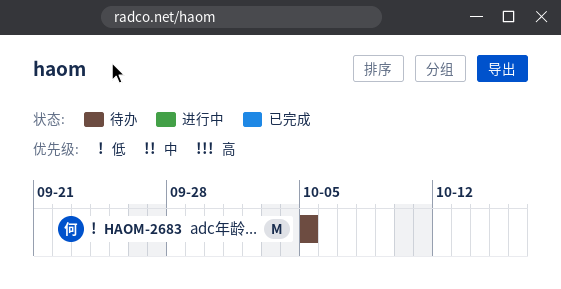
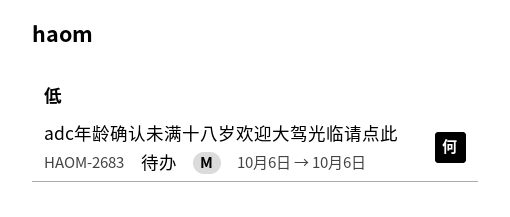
HAOM-2683, start: Oct 5 -> Oct 6
HAOM-2683, due: Oct 5 -> Oct 6

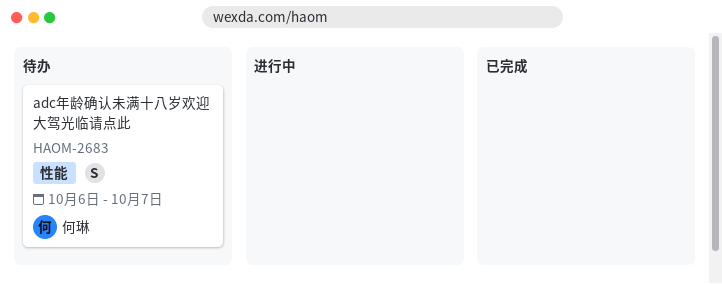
HAOM-2683, estimate: M -> S
HAOM-2683, due: Oct 6 -> Oct 7

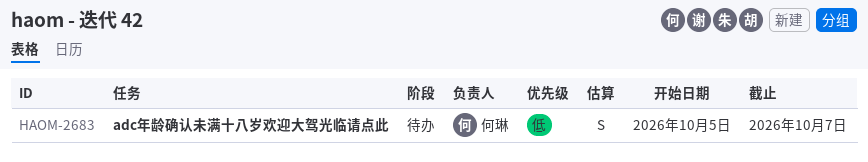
HAOM-2683, start: Oct 6 -> Oct 5

